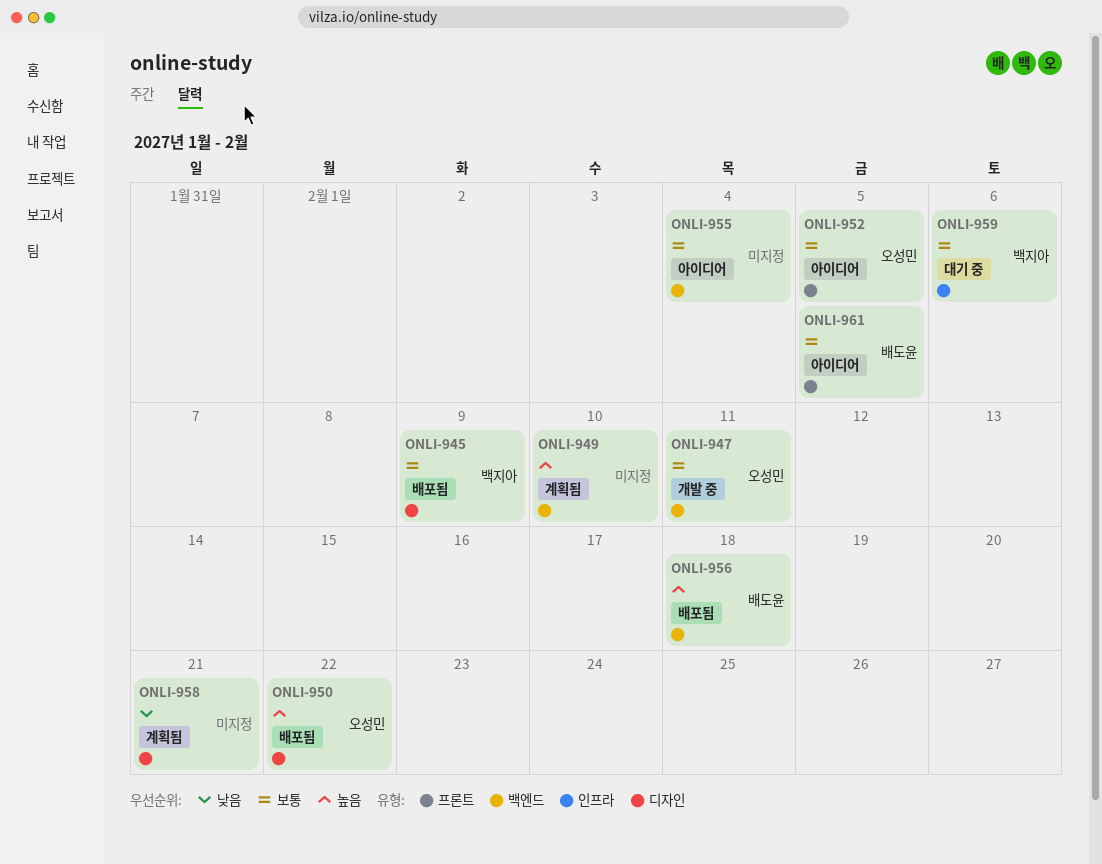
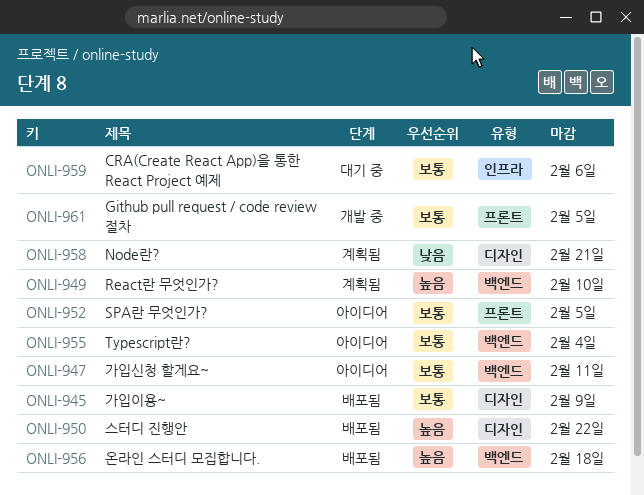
ONLI-947, status: 개발 중 -> 아이디어
ONLI-961, status: 아이디어 -> 개발 중

